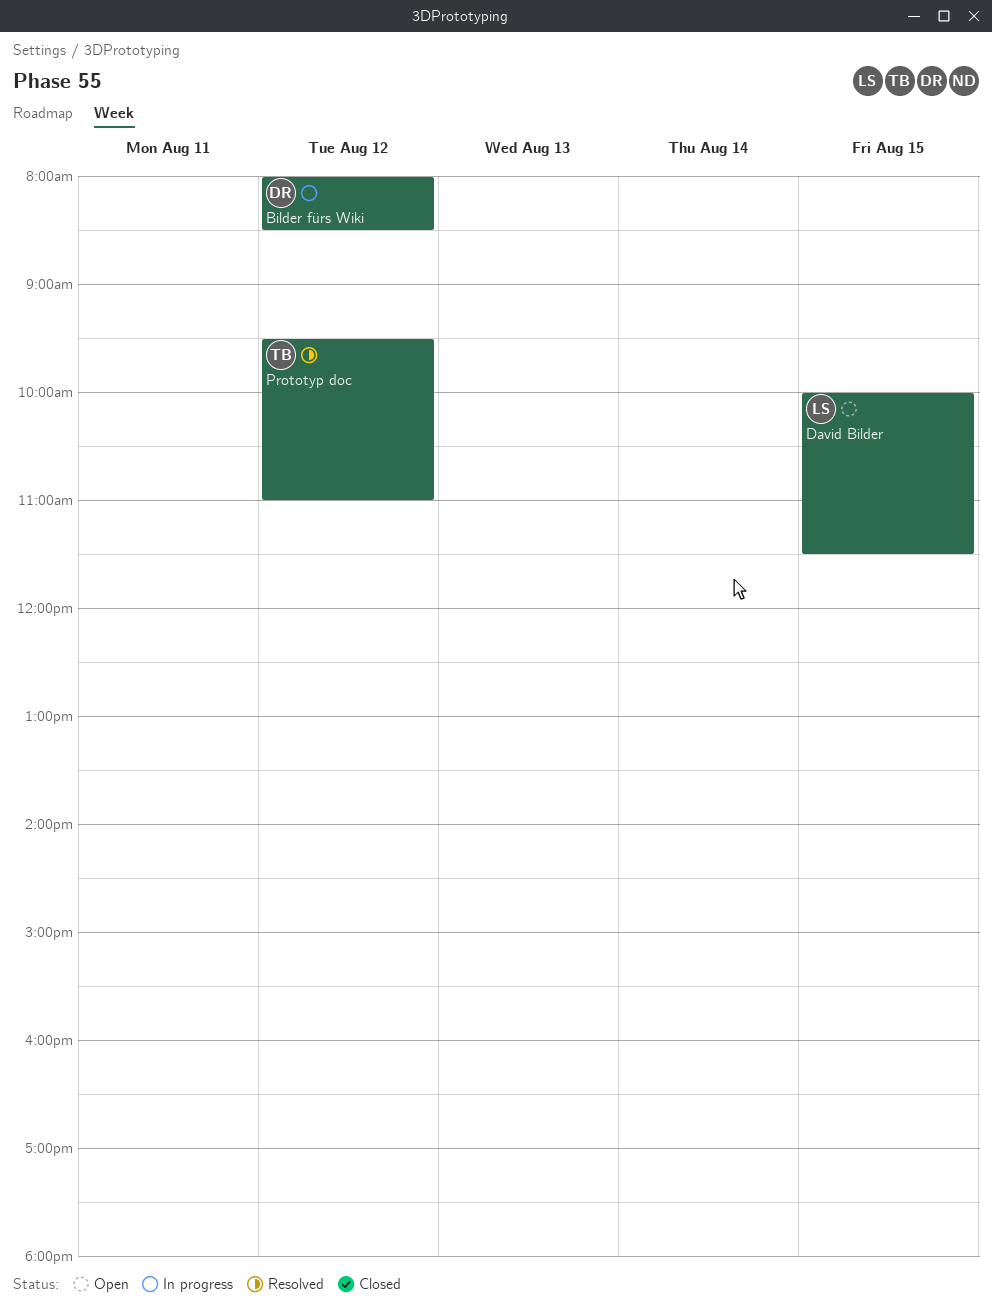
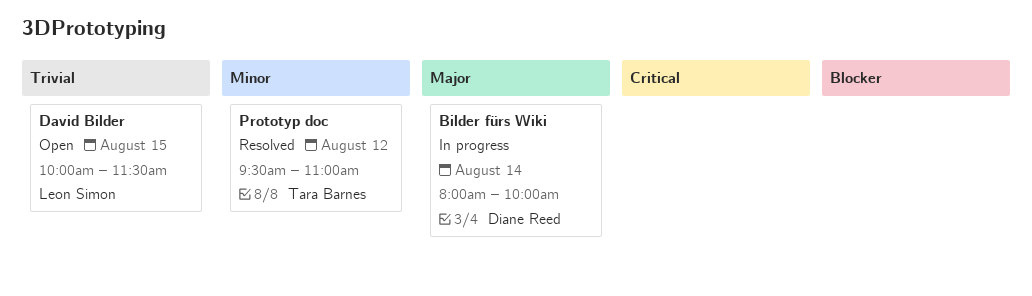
Bilder fürs Wiki, day: Aug 12 -> Aug 14
Bilder fürs Wiki, ends: 08:30 -> 10:00

